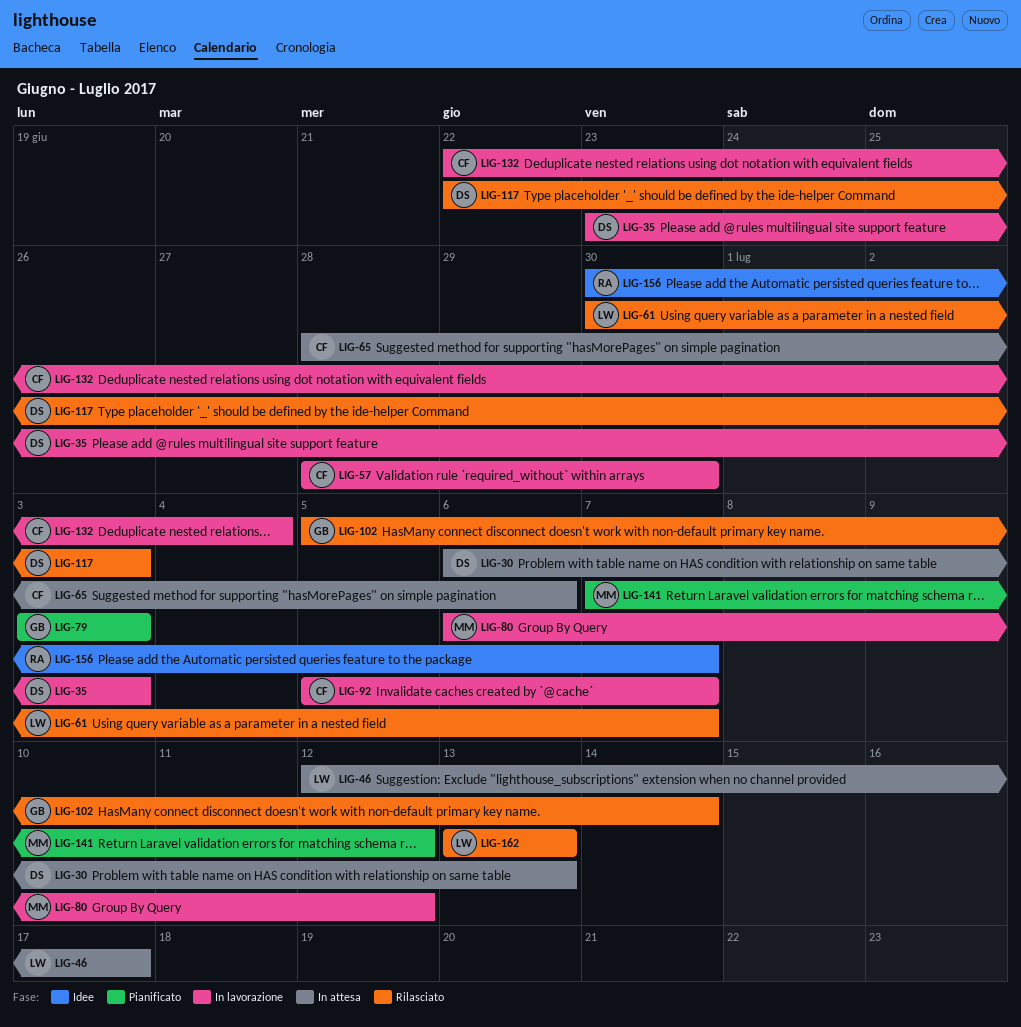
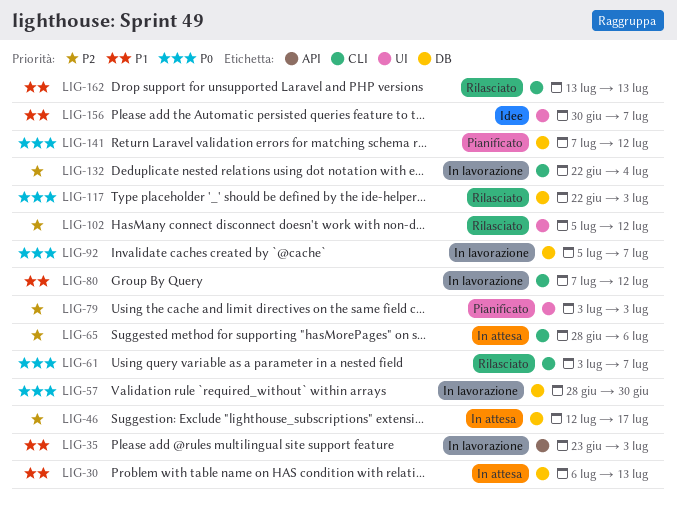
LIG-61, start: Jun 30 -> Jul 3
LIG-80, start: Jul 6 -> Jul 7
LIG-102, due: Jul 14 -> Jul 12

